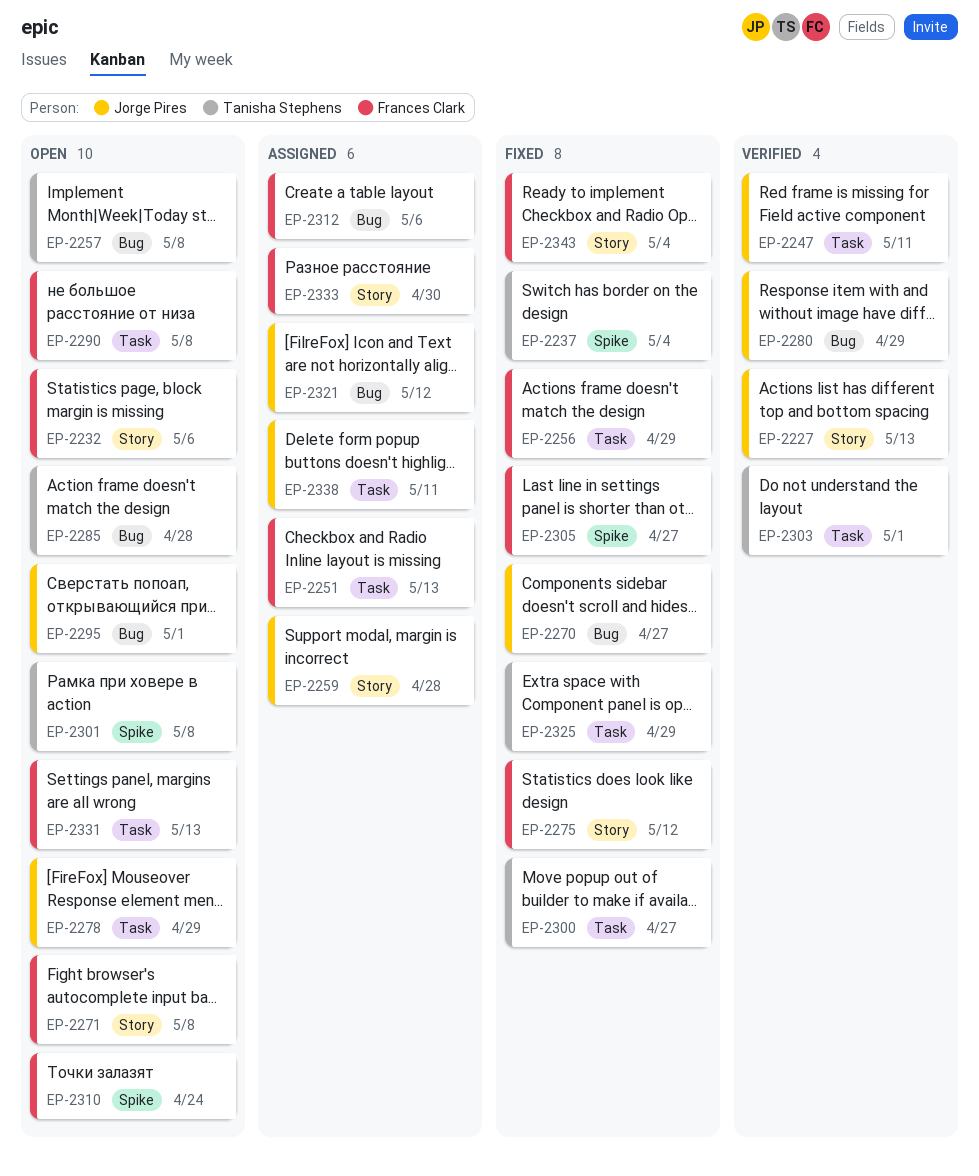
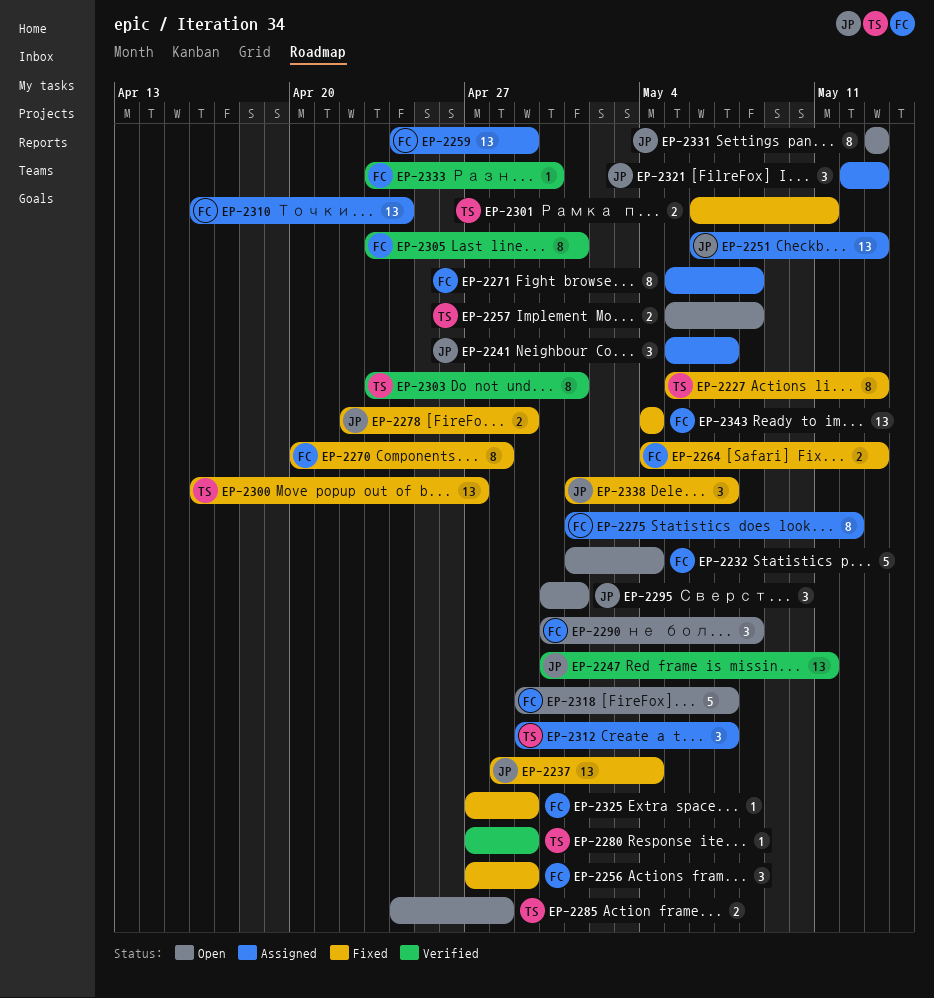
EP-2227, status: Verified -> Fixed
EP-2227, owner: Jorge Pires -> Tanisha Stephens
EP-2232, due: May 6 -> May 4
EP-2237, owner: Tanisha Stephens -> Jorge Pires
EP-2241: none -> present
EP-2251, owner: Frances Clark -> Jorge Pires
EP-2259, owner: Jorge Pires -> Frances Clark
EP-2259, due: Apr 28 -> Apr 29
EP-2264: none -> present
EP-2270, owner: Jorge Pires -> Frances Clark
EP-2270, due: Apr 27 -> Apr 28
EP-2271, status: Open -> Assigned
EP-2275, status: Fixed -> Assigned
EP-2278, status: Open -> Fixed
EP-2280, owner: Jorge Pires -> Tanisha Stephens
EP-2301, status: Open -> Fixed
EP-2301, due: May 8 -> May 11
EP-2305, status: Fixed -> Verified
EP-2305, due: Apr 27 -> May 1
EP-2310, status: Open -> Assigned
EP-2312, owner: Frances Clark -> Tanisha Stephens
EP-2312, due: May 6 -> May 7
EP-2318: none -> present
EP-2321, due: May 12 -> May 13
EP-2325, owner: Tanisha Stephens -> Frances Clark
EP-2331, owner: Frances Clark -> Jorge Pires
EP-2333, status: Assigned -> Verified
EP-2338, status: Assigned -> Fixed
EP-2338, due: May 11 -> May 7

